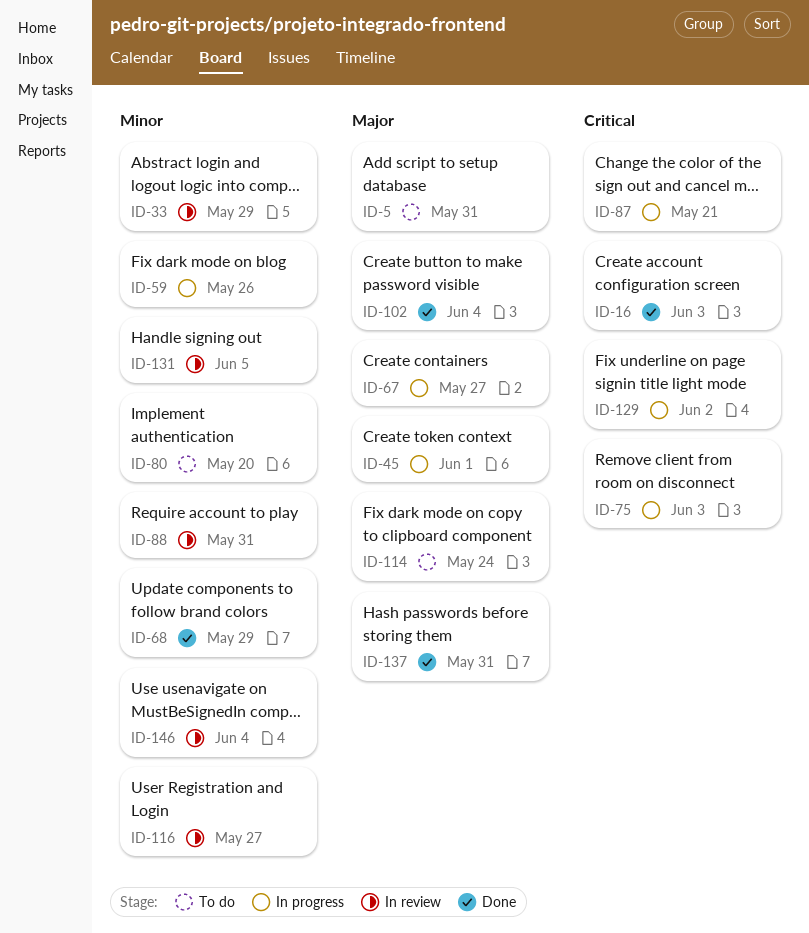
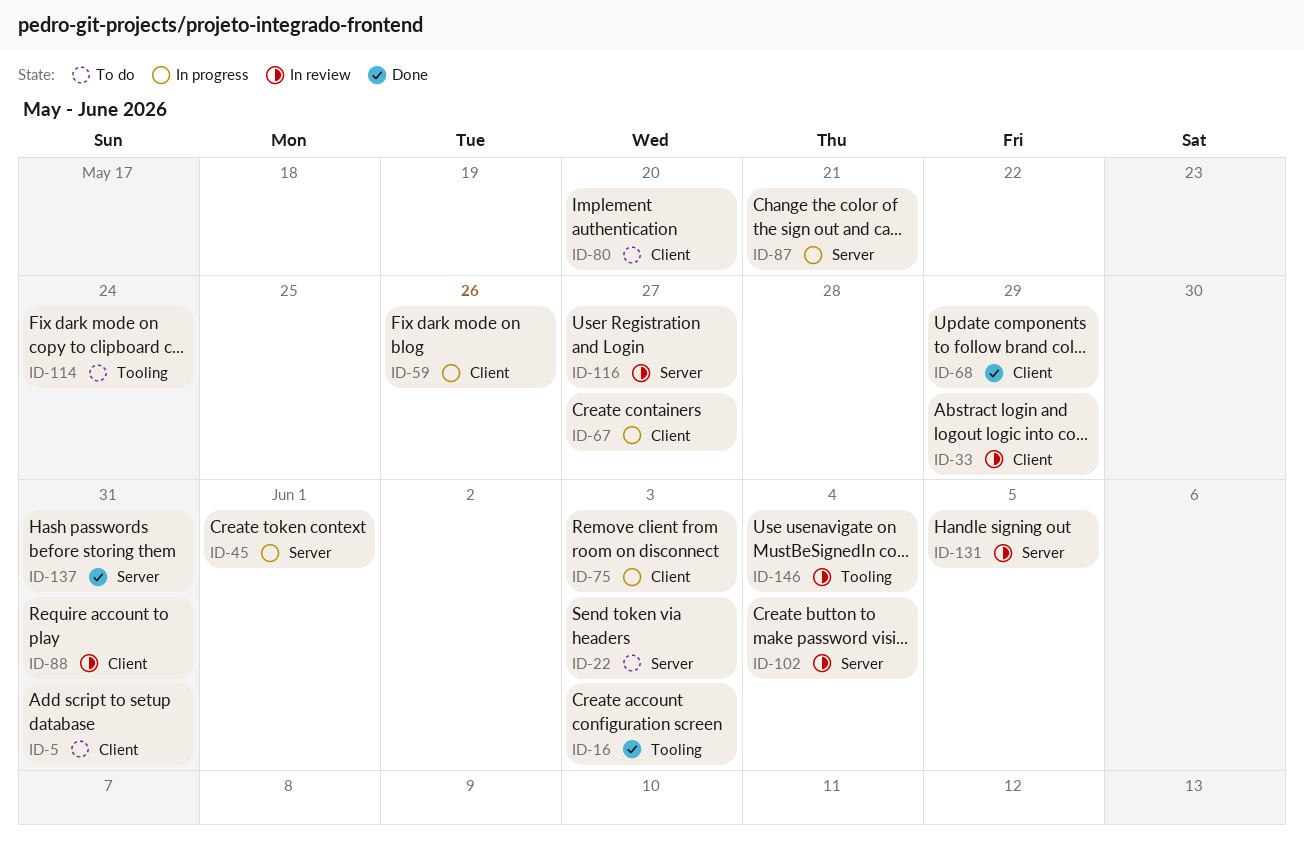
ID-22: none -> present
ID-102, status: Done -> In review
ID-129: present -> none

